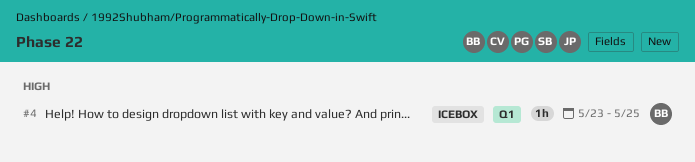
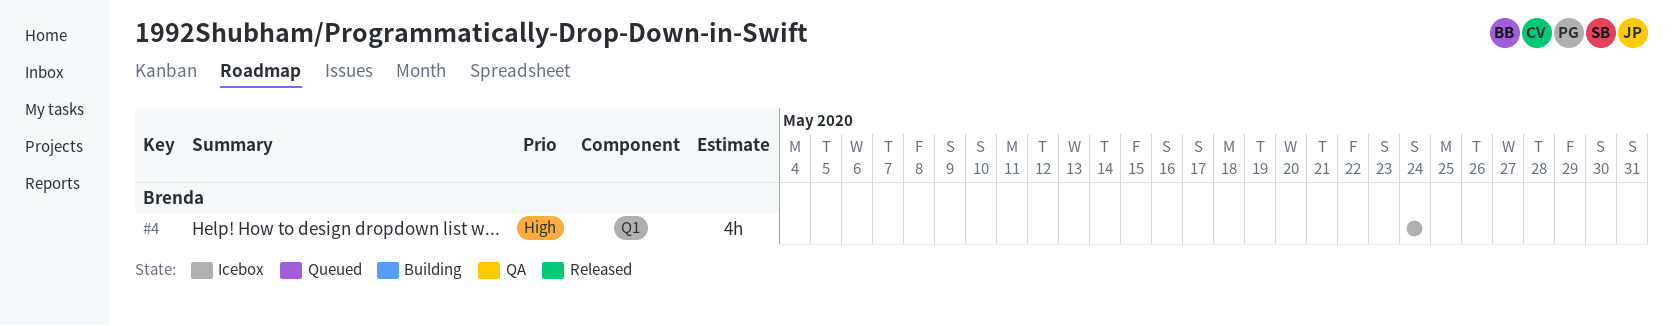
#4, estimate: 1h -> 4h
#4, start: May 23 -> May 24
#4, due: May 25 -> May 24

